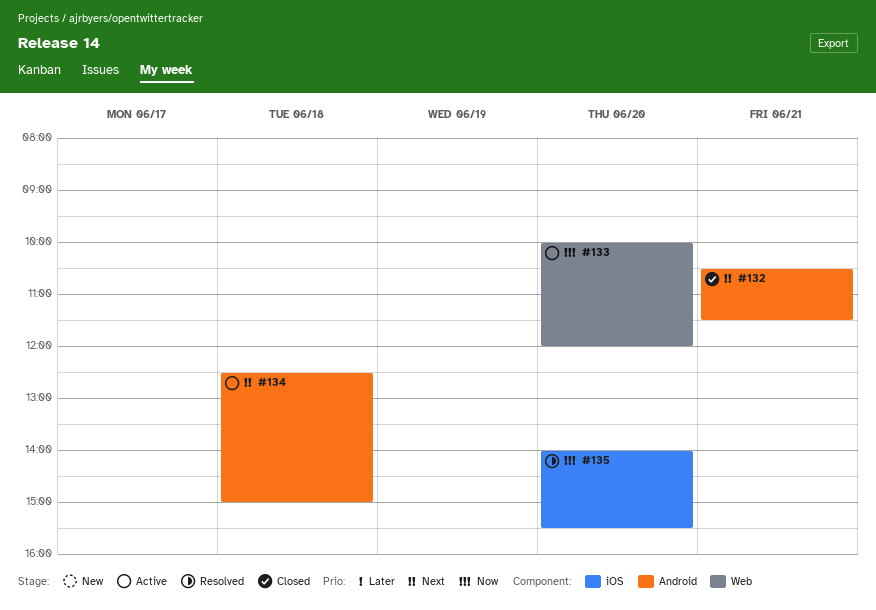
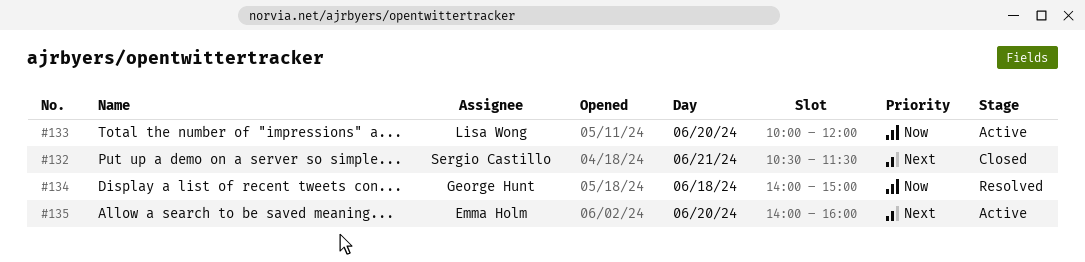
#134, status: Active -> Resolved
#134, priority: Next -> Now
#134, begins: 12:30 -> 14:00
#135, status: Resolved -> Active
#135, priority: Now -> Next
#135, ends: 15:30 -> 16:00

